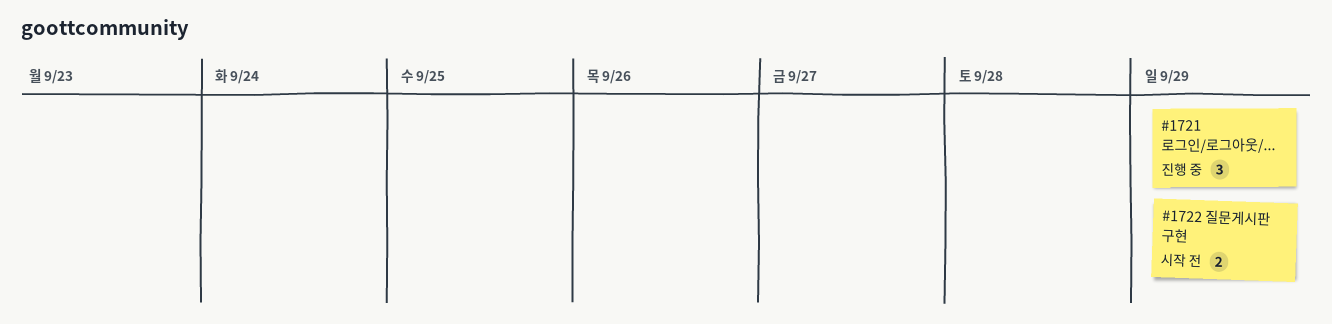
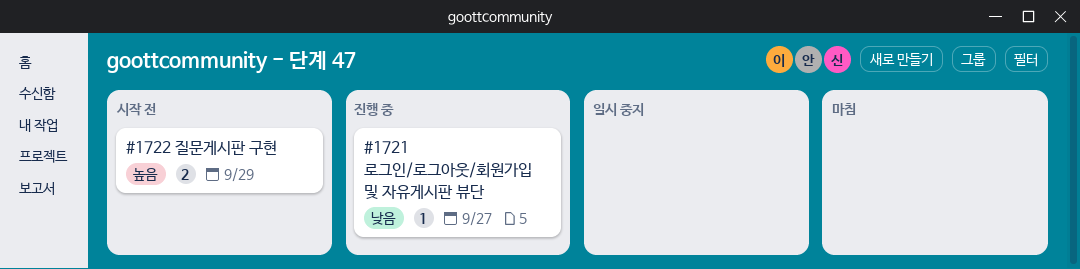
#1721, estimate: 3 -> 1
#1721, due: Sep 29 -> Sep 27

